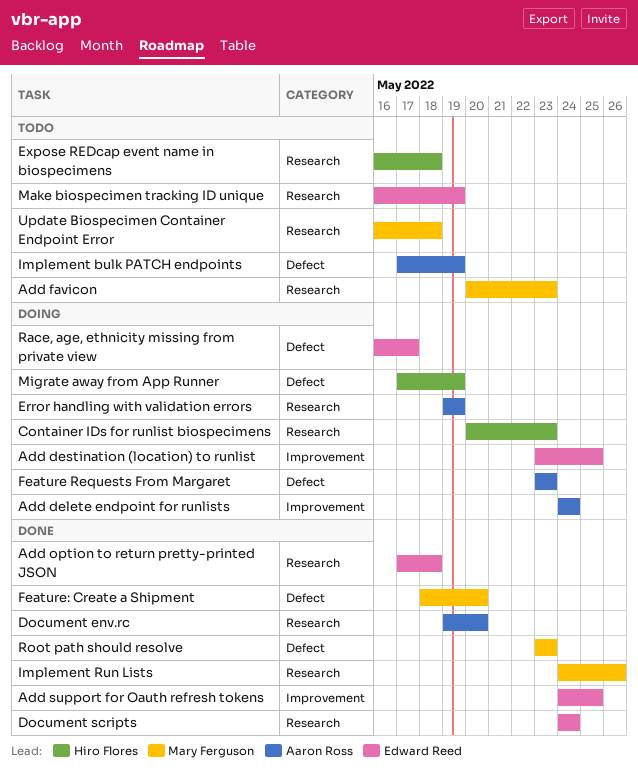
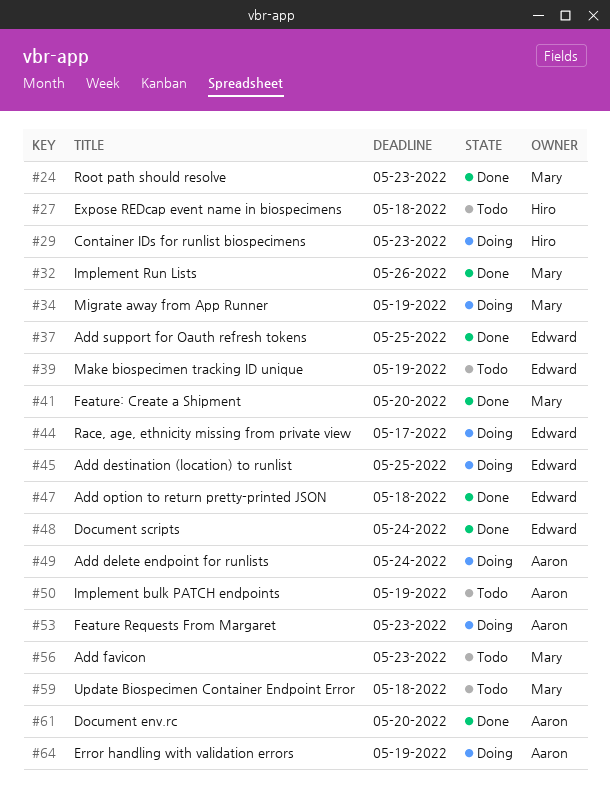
Migrate away from App Runner, owner: Hiro Flores -> Mary Ferguson

